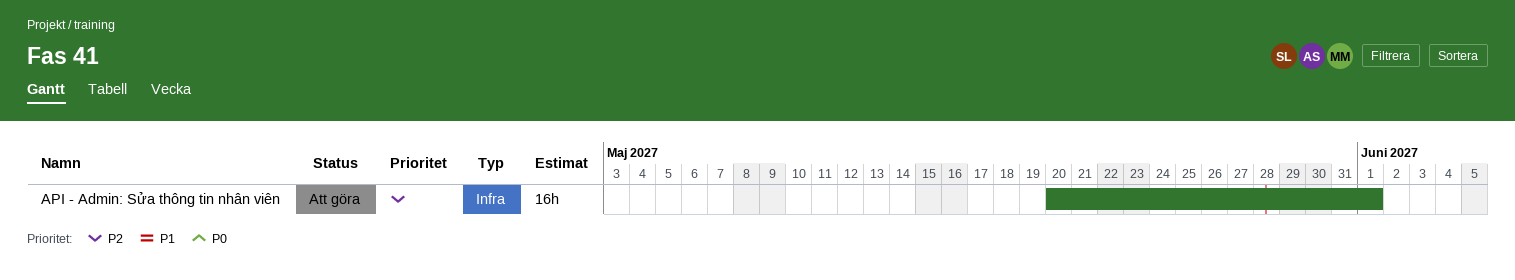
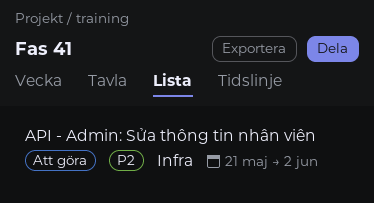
API - Admin: Sửa thông tin nhân viên, start: May 20 -> May 21
API - Admin: Sửa thông tin nhân viên, due: Jun 1 -> Jun 2

